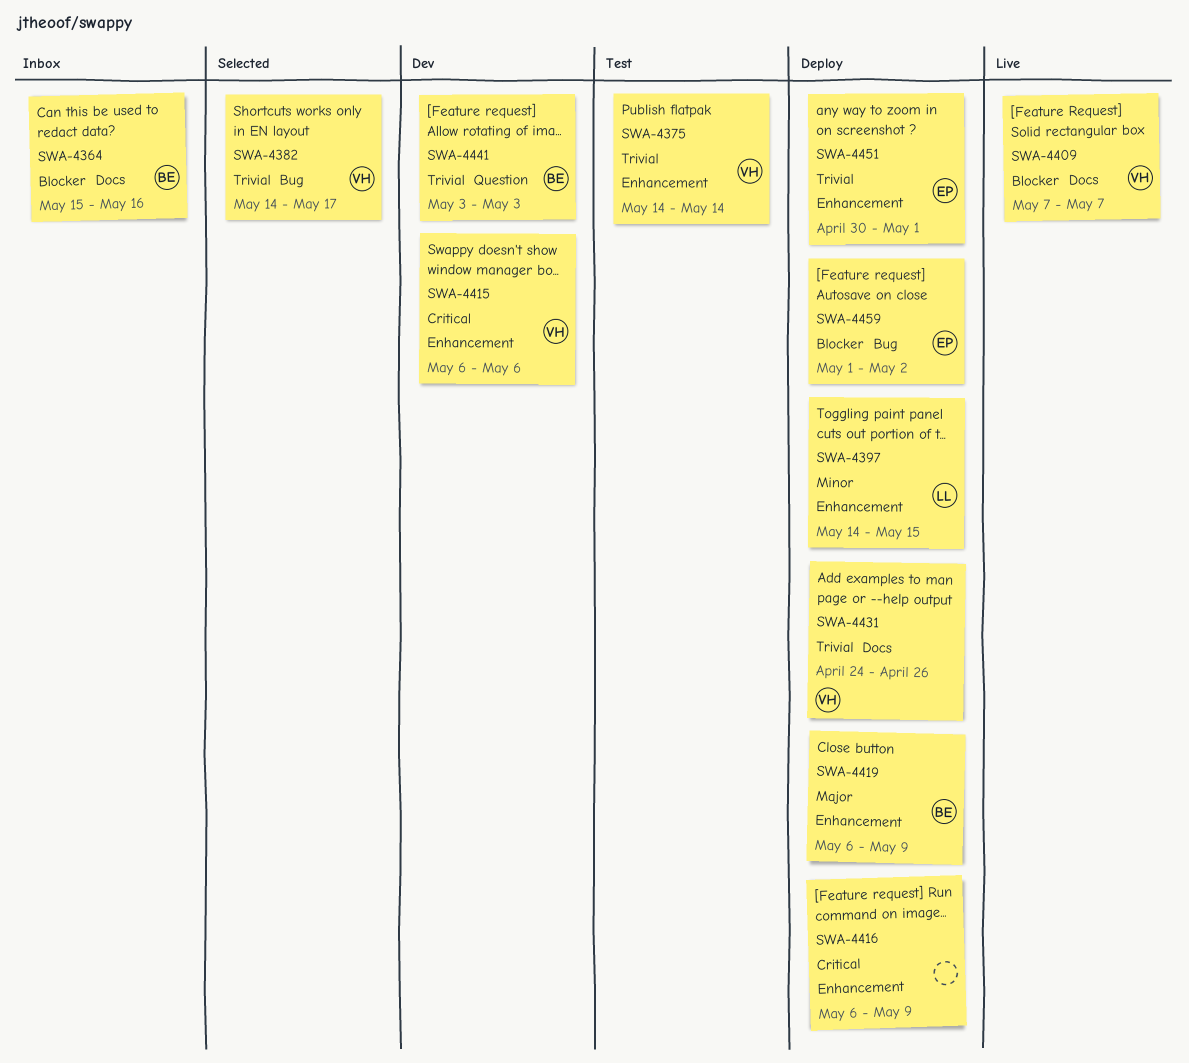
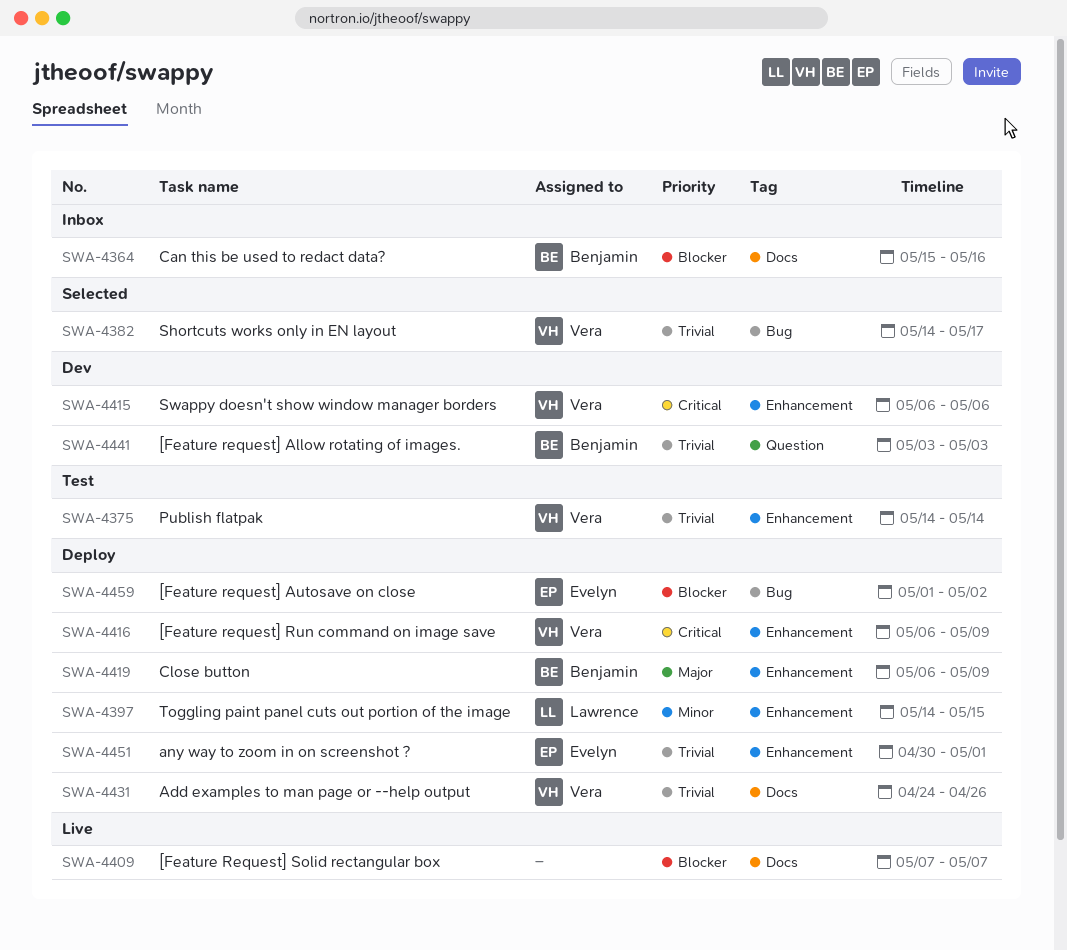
SWA-4409, owner: Vera -> none
SWA-4416, owner: none -> Vera

